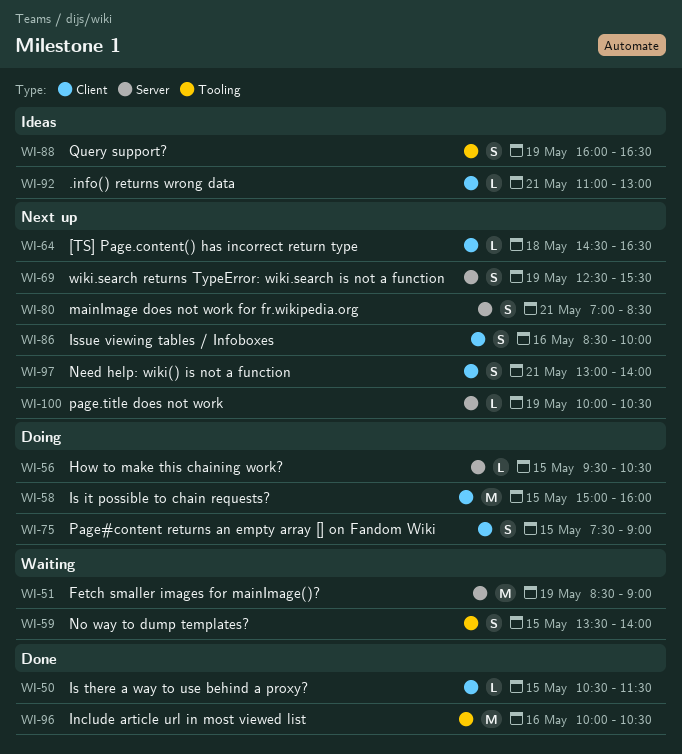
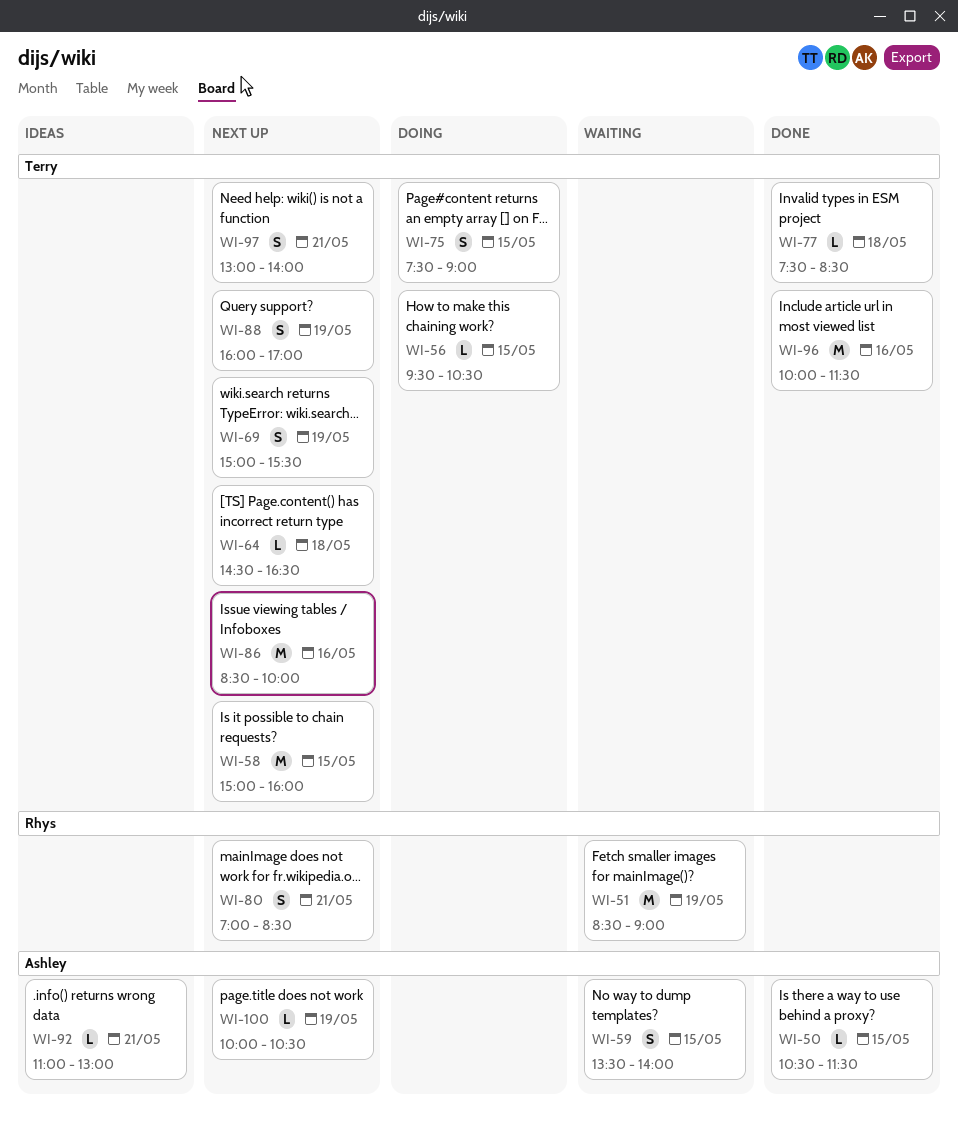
WI-58, status: Doing -> Next up
WI-69, begins: 12:30 -> 15:00
WI-77: none -> present
WI-86, estimate: S -> M
WI-88, status: Ideas -> Next up
WI-88, ends: 16:30 -> 17:00
WI-96, ends: 10:30 -> 11:30

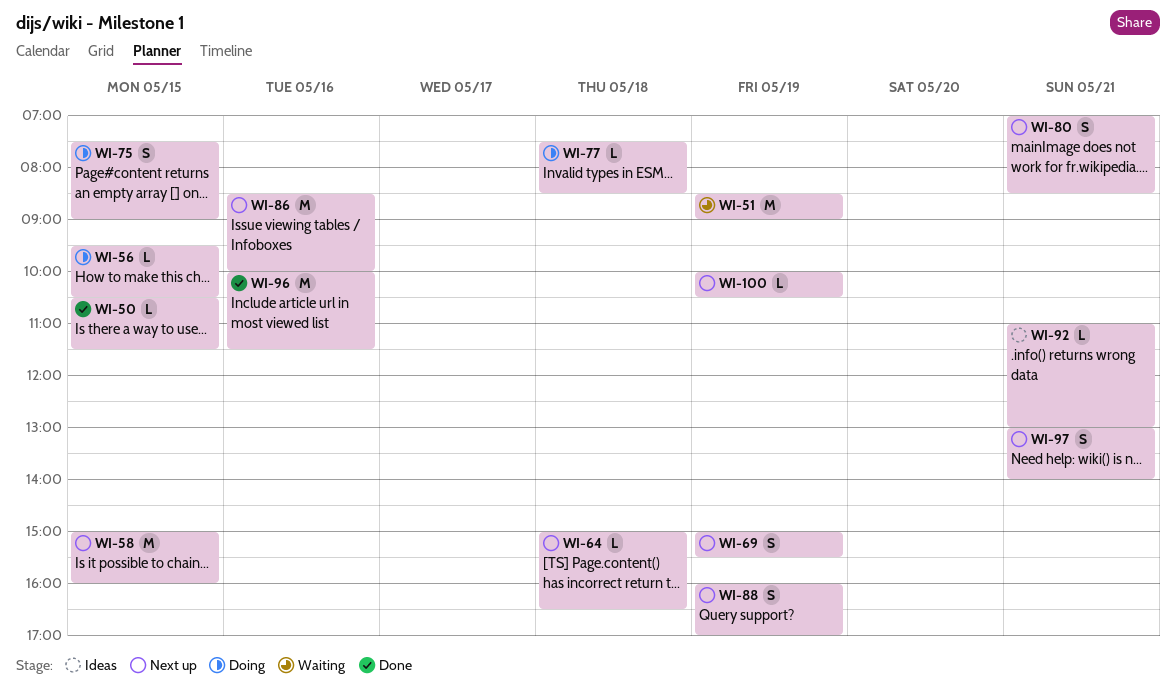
WI-59: present -> none
WI-64, begins: 14:30 -> 15:00
WI-77, status: Done -> Doing

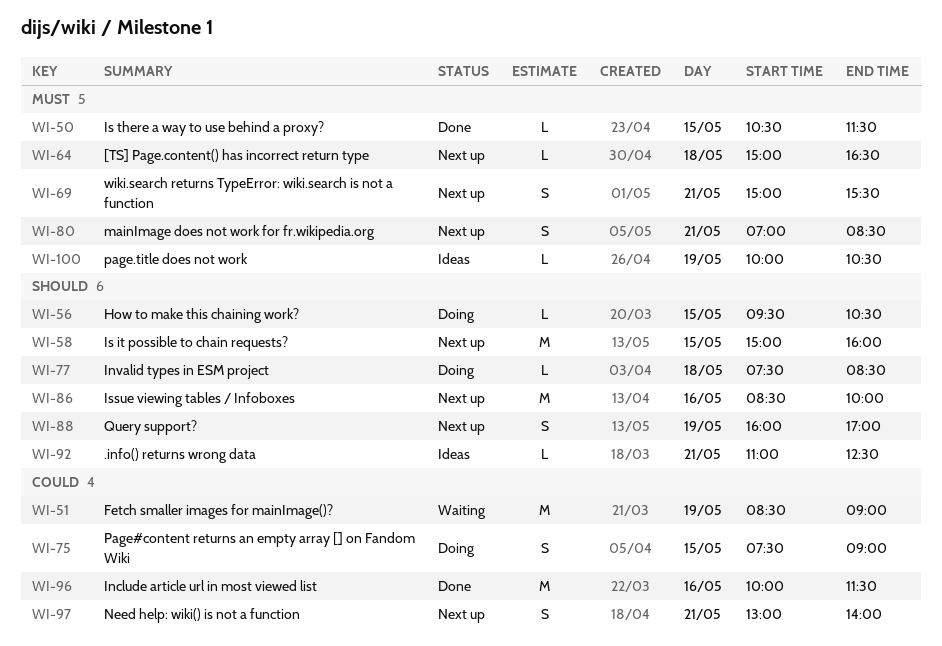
WI-69, day: May 19 -> May 21
WI-92, ends: 13:00 -> 12:30
WI-100, status: Next up -> Ideas

